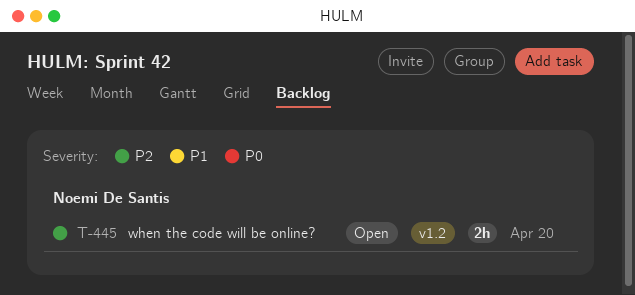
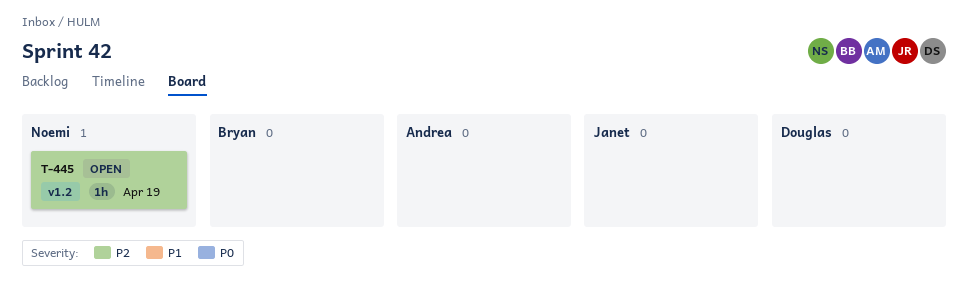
T-445, estimate: 2h -> 1h
T-445, due: Apr 20 -> Apr 19

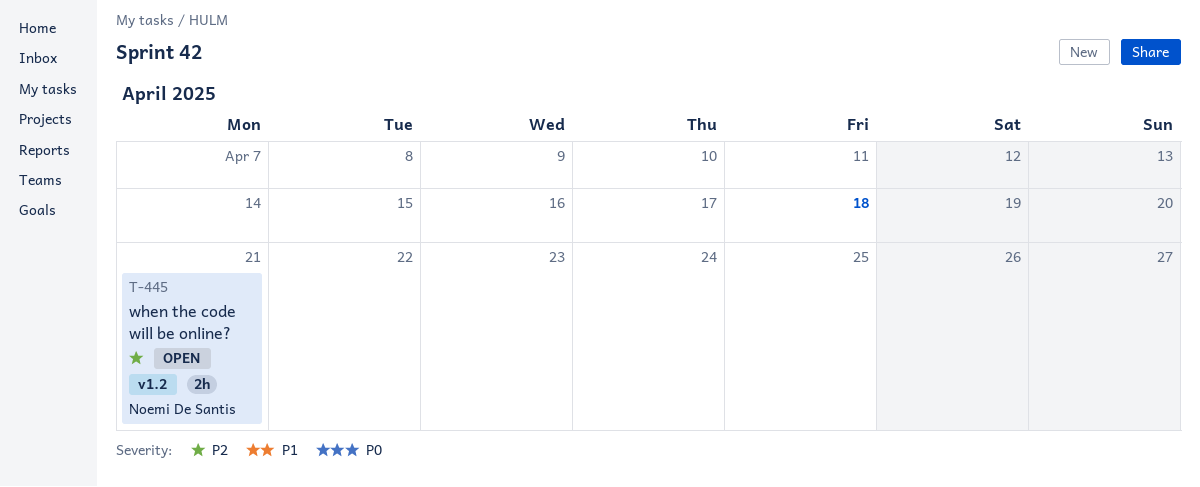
T-445, estimate: 1h -> 2h
T-445, due: Apr 19 -> Apr 21

